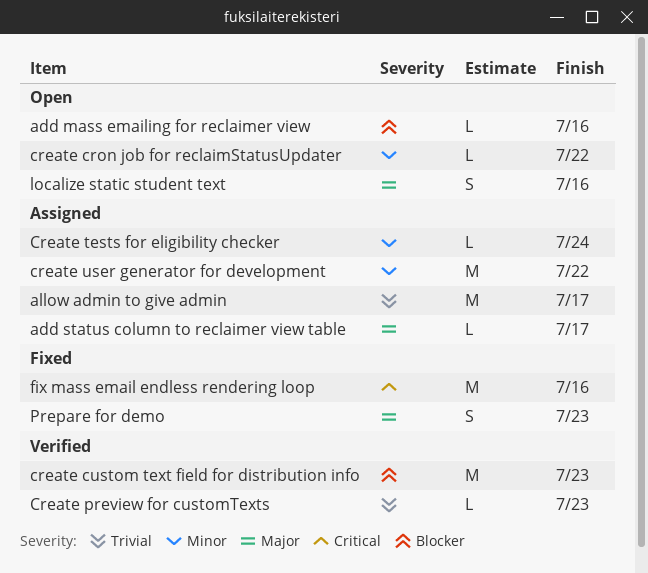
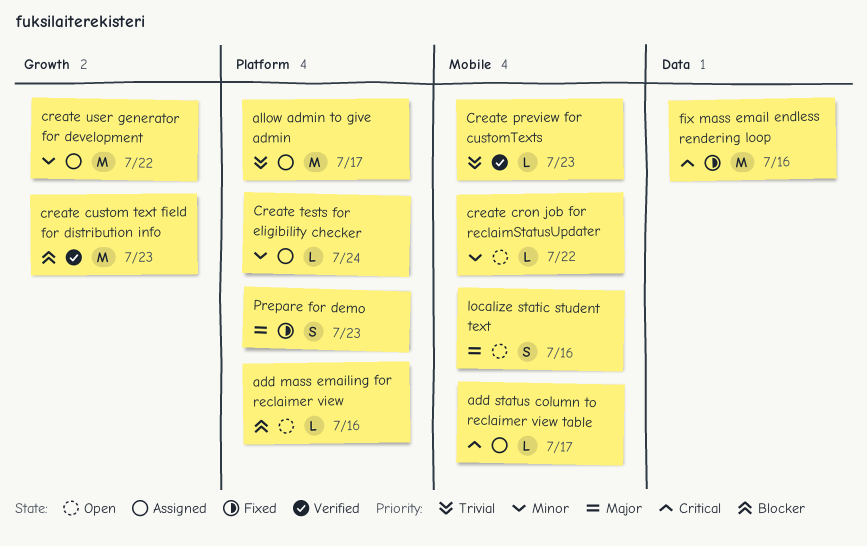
add status column to reclaimer view table, priority: Major -> Critical

